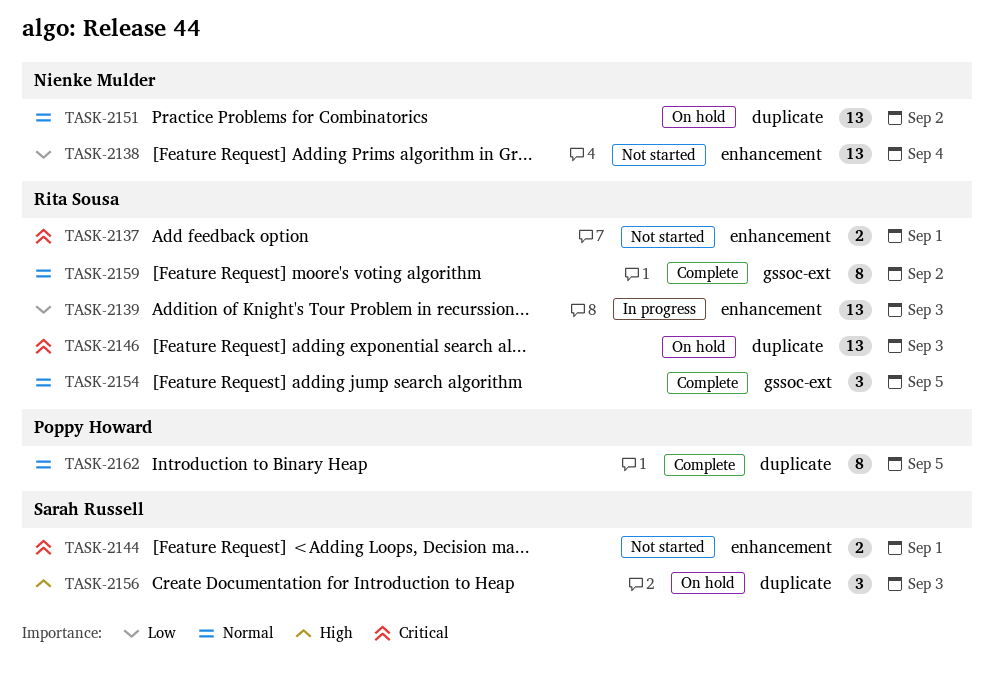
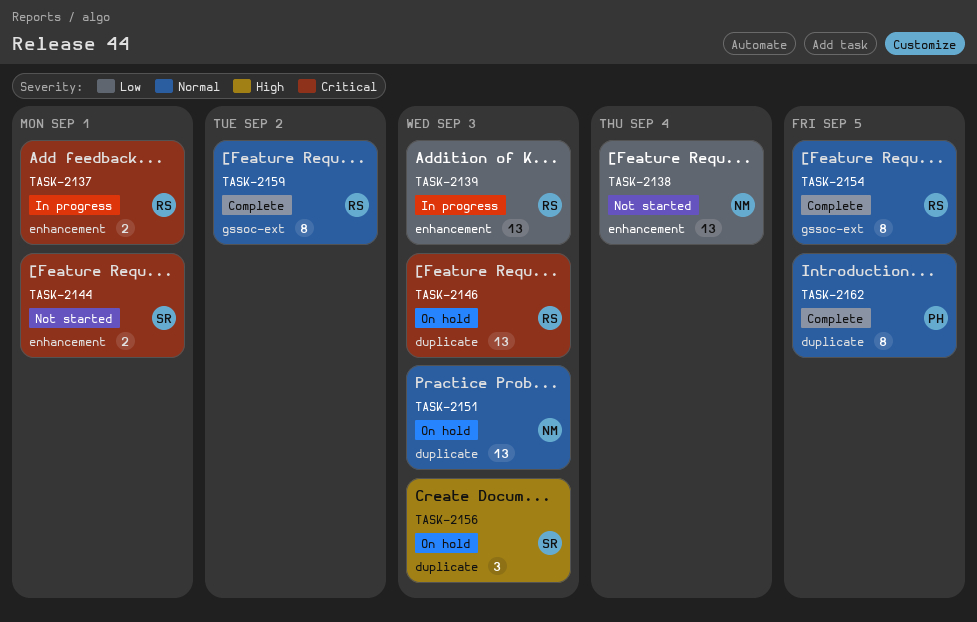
TASK-2137, status: Not started -> In progress
TASK-2151, due: Sep 2 -> Sep 3
TASK-2154, estimate: 3 -> 8

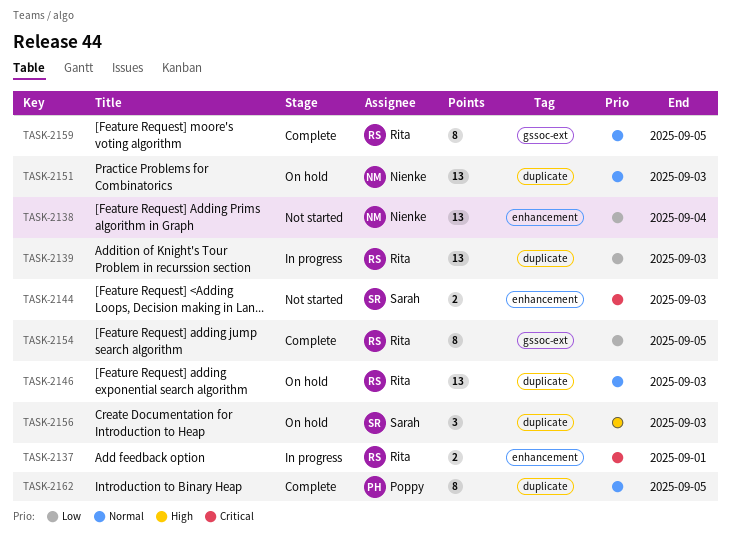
TASK-2139, label: enhancement -> duplicate
TASK-2144, due: Sep 1 -> Sep 3
TASK-2146, priority: Critical -> Normal
TASK-2154, priority: Normal -> Low
TASK-2159, due: Sep 2 -> Sep 5

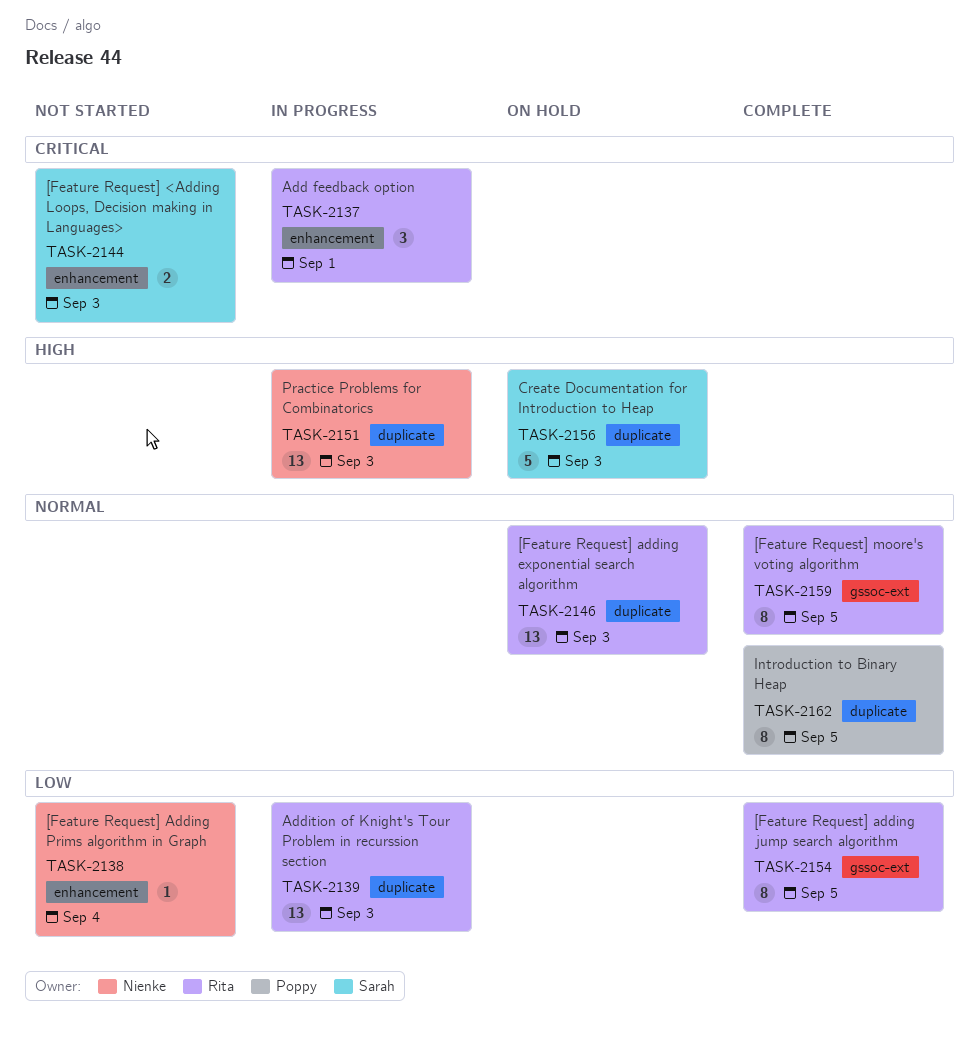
TASK-2137, estimate: 2 -> 3
TASK-2138, estimate: 13 -> 1
TASK-2151, status: On hold -> In progress
TASK-2151, priority: Normal -> High
TASK-2156, estimate: 3 -> 5

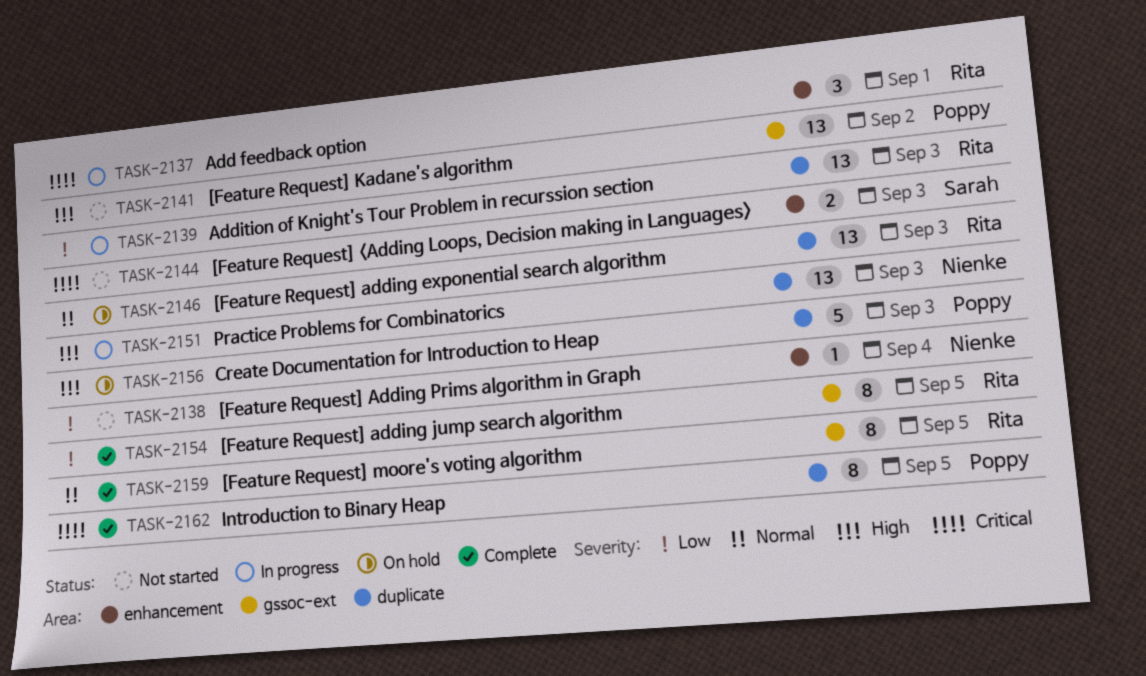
TASK-2141: none -> present
TASK-2156, owner: Sarah -> Poppy
TASK-2162, priority: Normal -> Critical

